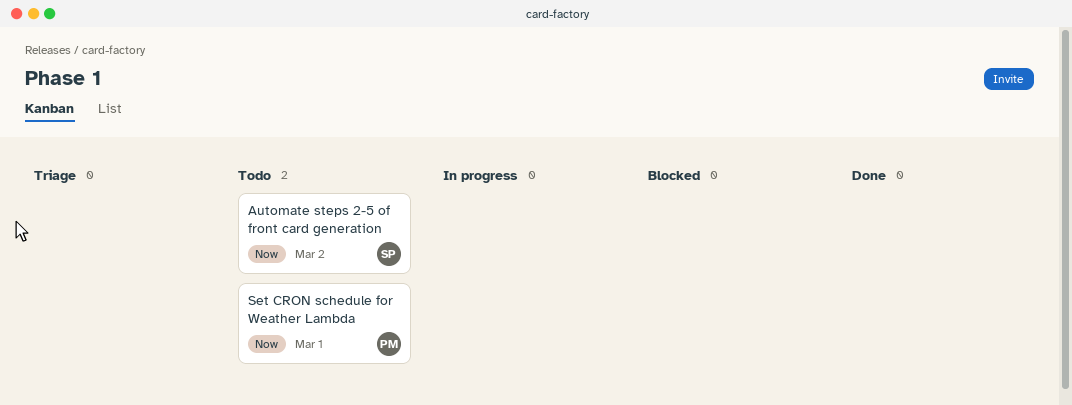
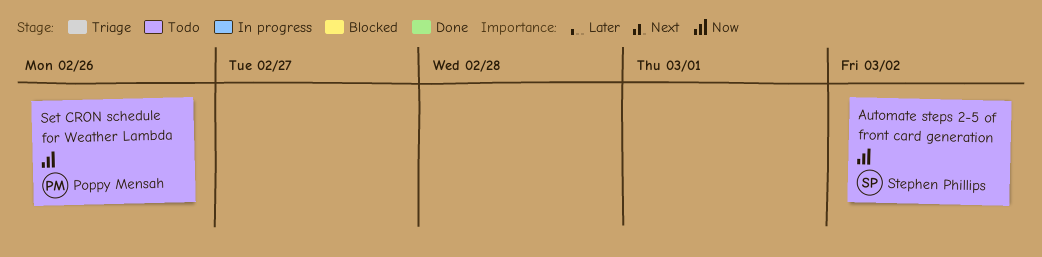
Set CRON schedule for Weather Lambda, due: Mar 1 -> Feb 26

